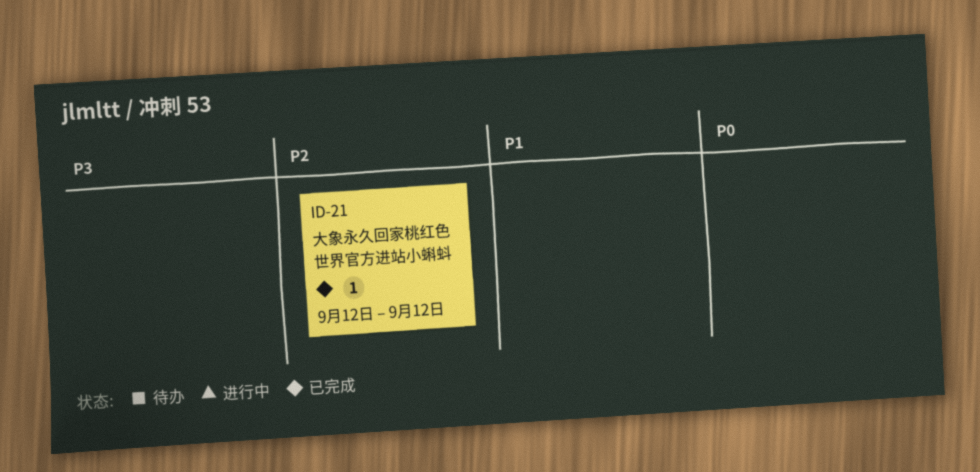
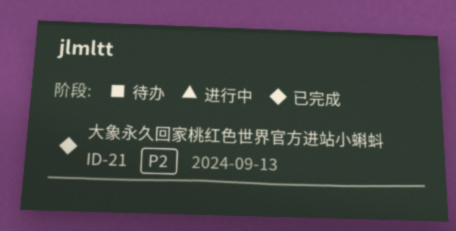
ID-21, due: Sep 12 -> Sep 13

